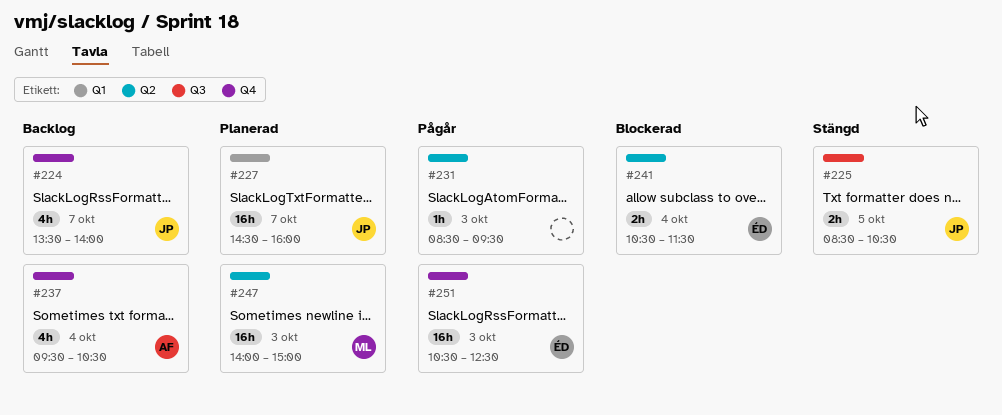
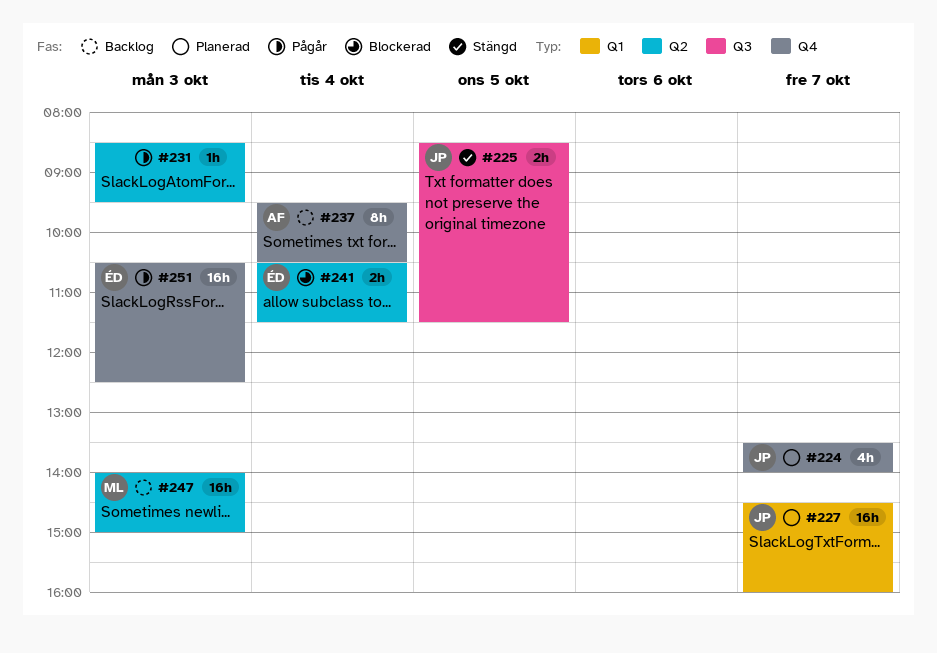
#224, status: Backlog -> Planerad
#225, ends: 10:30 -> 11:30
#237, estimate: 4h -> 8h
#247, status: Planerad -> Backlog

